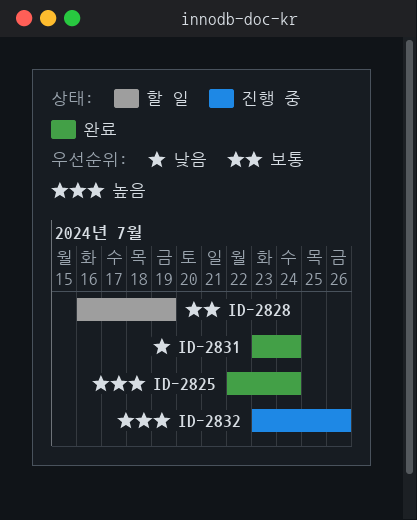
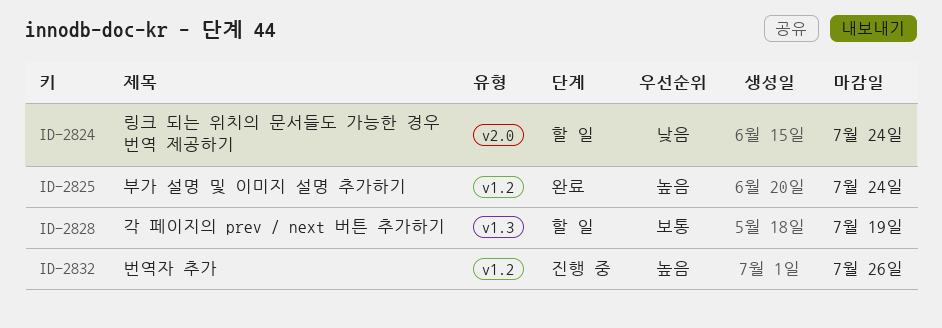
ID-2824: none -> present
ID-2831: present -> none

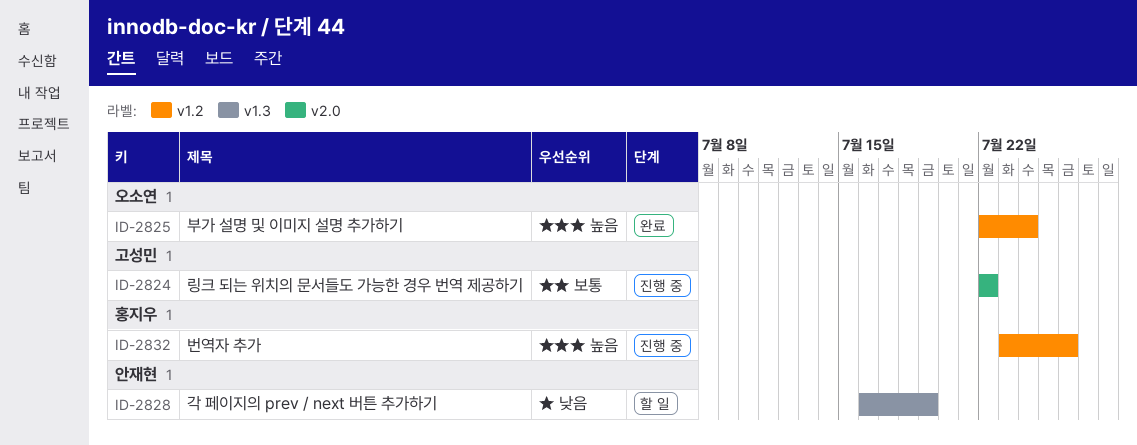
ID-2824, status: 할 일 -> 진행 중
ID-2824, priority: 낮음 -> 보통
ID-2824, due: Jul 24 -> Jul 22
ID-2828, priority: 보통 -> 낮음

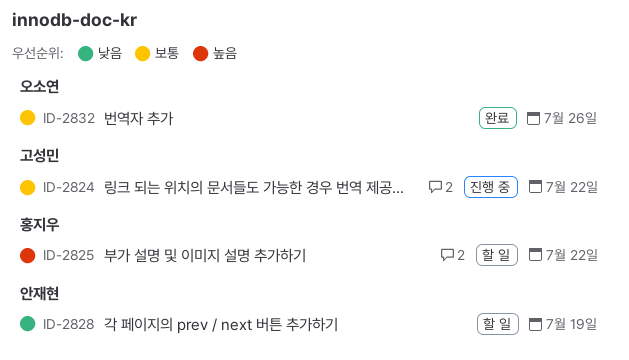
ID-2825, status: 완료 -> 할 일
ID-2825, owner: 오소연 -> 홍지우
ID-2825, due: Jul 24 -> Jul 22
ID-2832, status: 진행 중 -> 완료
ID-2832, owner: 홍지우 -> 오소연
ID-2832, priority: 높음 -> 보통

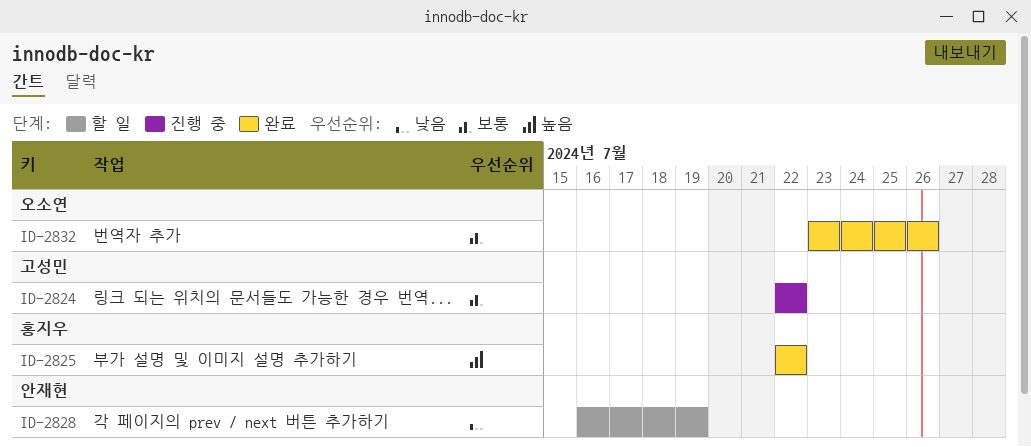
ID-2825, status: 할 일 -> 완료

